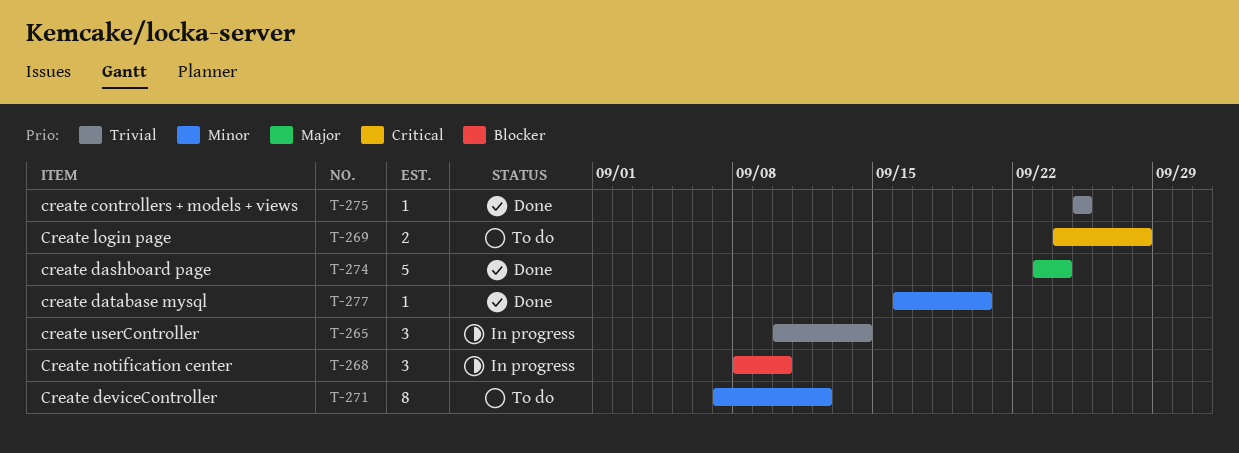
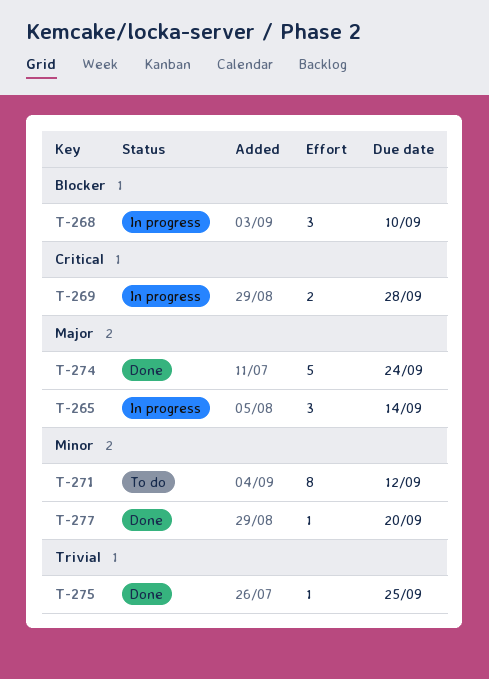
T-265, priority: Trivial -> Major
T-269, status: To do -> In progress

